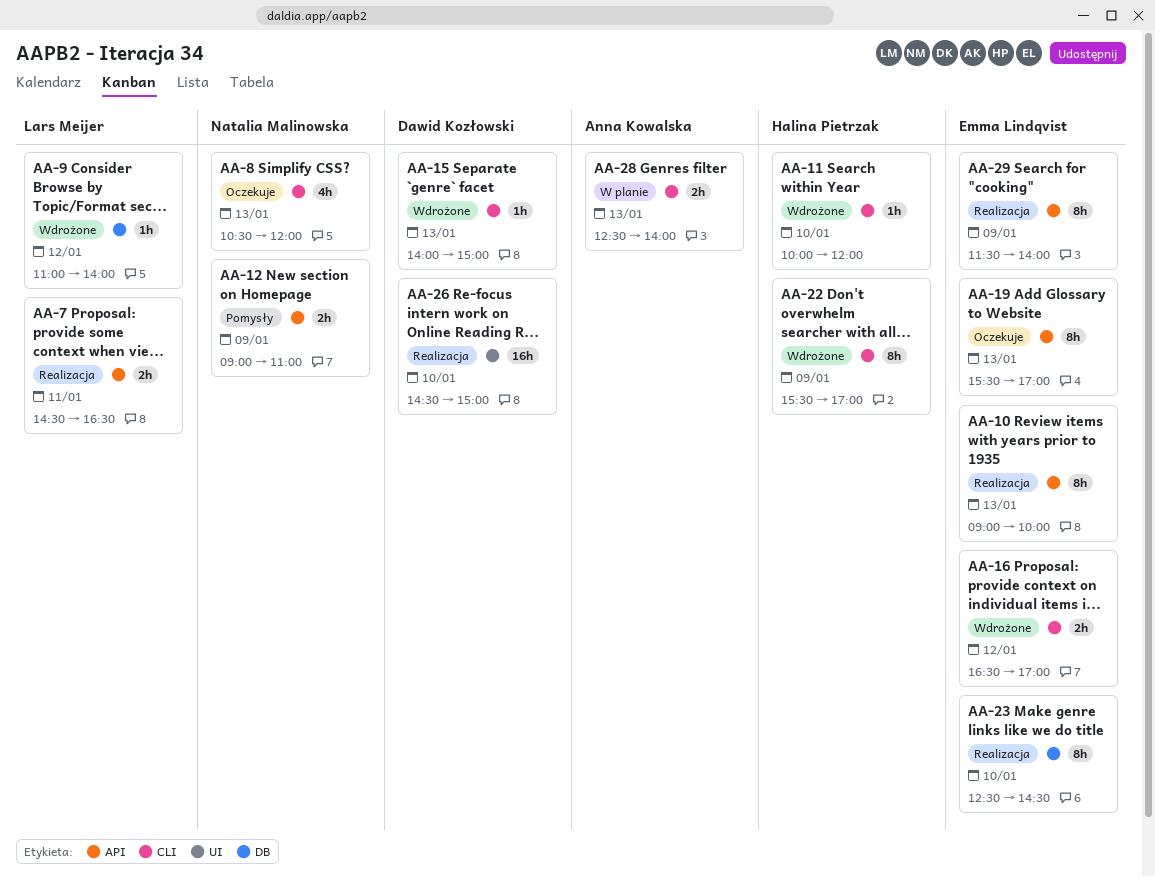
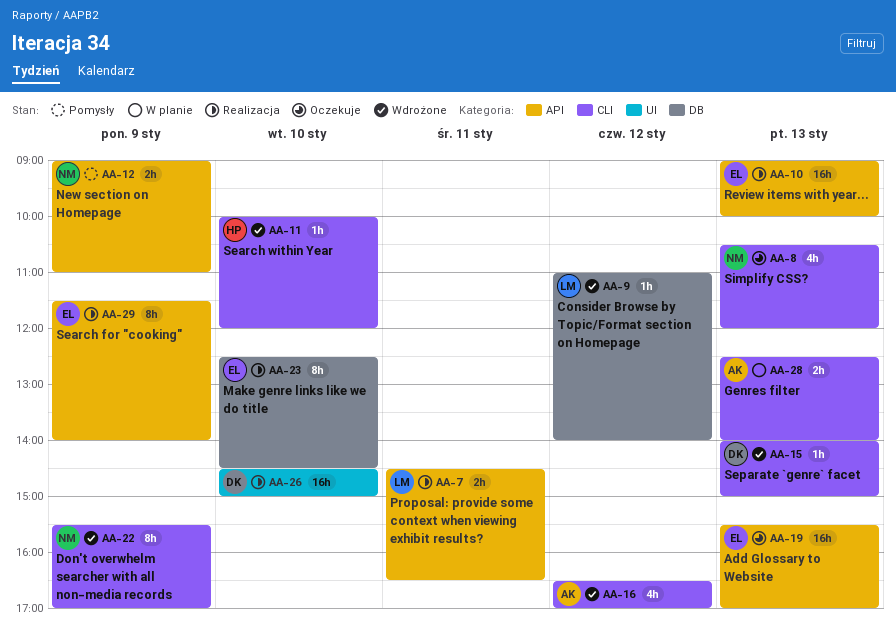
AA-10, estimate: 8h -> 16h
AA-16, owner: Emma Lindqvist -> Anna Kowalska
AA-16, estimate: 2h -> 4h
AA-19, estimate: 8h -> 16h
AA-22, owner: Halina Pietrzak -> Natalia Malinowska

